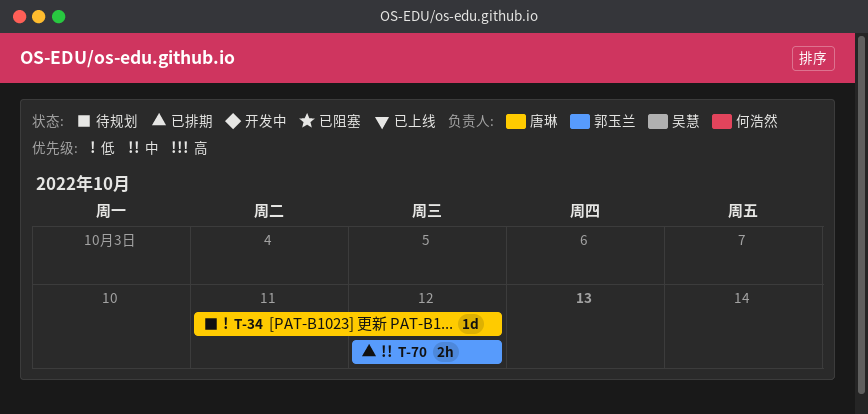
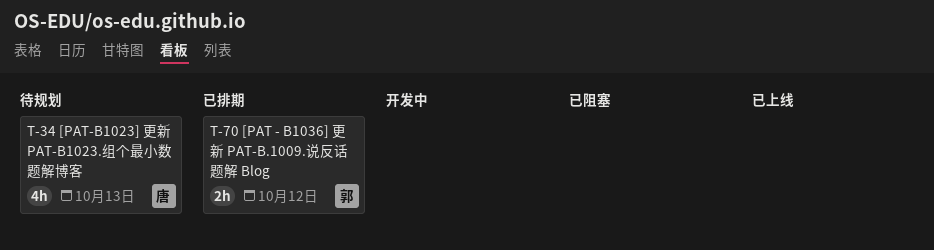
T-34, estimate: 1d -> 4h
T-34, due: Oct 12 -> Oct 13

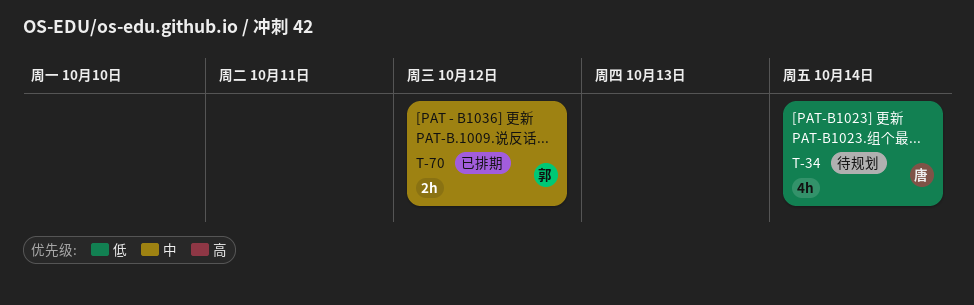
T-34, due: Oct 13 -> Oct 14

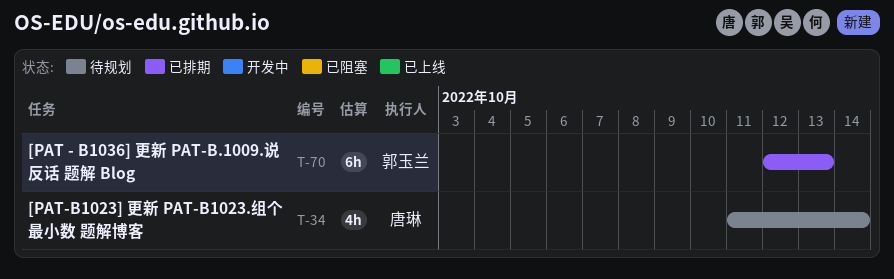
T-70, estimate: 2h -> 6h
T-70, due: Oct 12 -> Oct 13

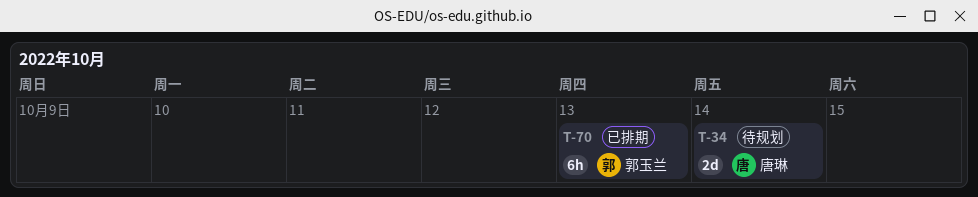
T-34, estimate: 4h -> 2d

